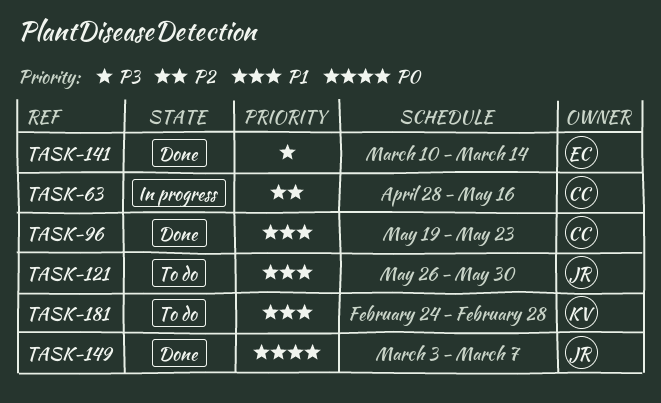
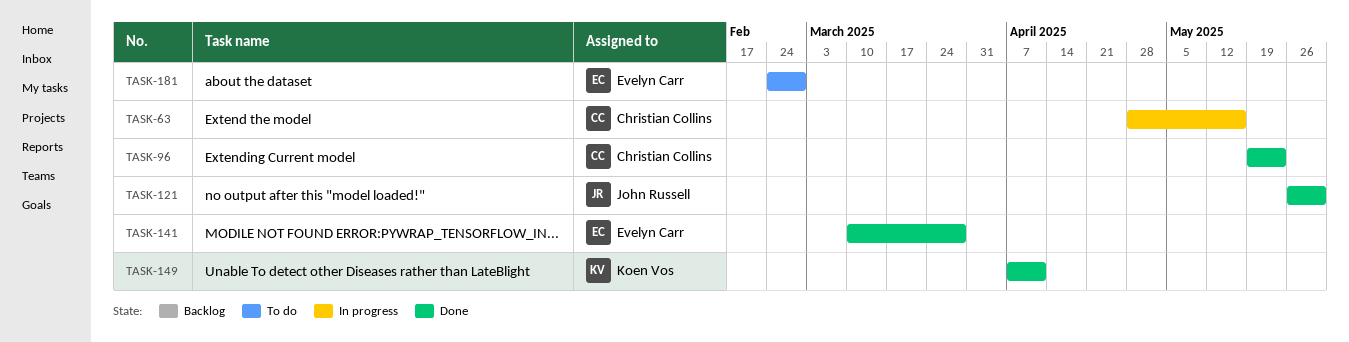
TASK-121, status: To do -> Done
TASK-141, due: Mar 14 -> Mar 28
TASK-149, owner: John Russell -> Koen Vos
TASK-149, start: Mar 3 -> Apr 7
TASK-149, due: Mar 7 -> Apr 11
TASK-181, owner: Koen Vos -> Evelyn Carr

